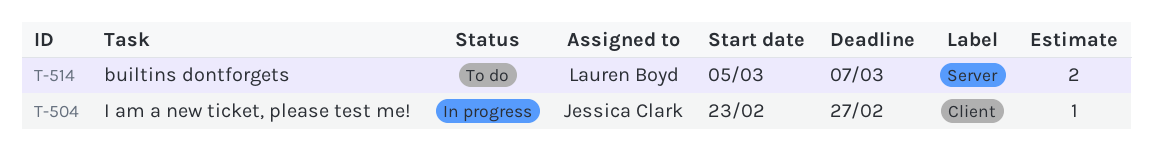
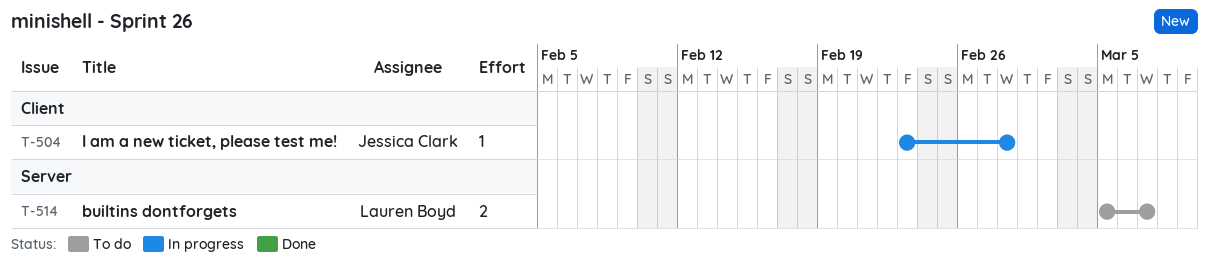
T-504, due: Feb 27 -> Feb 28

